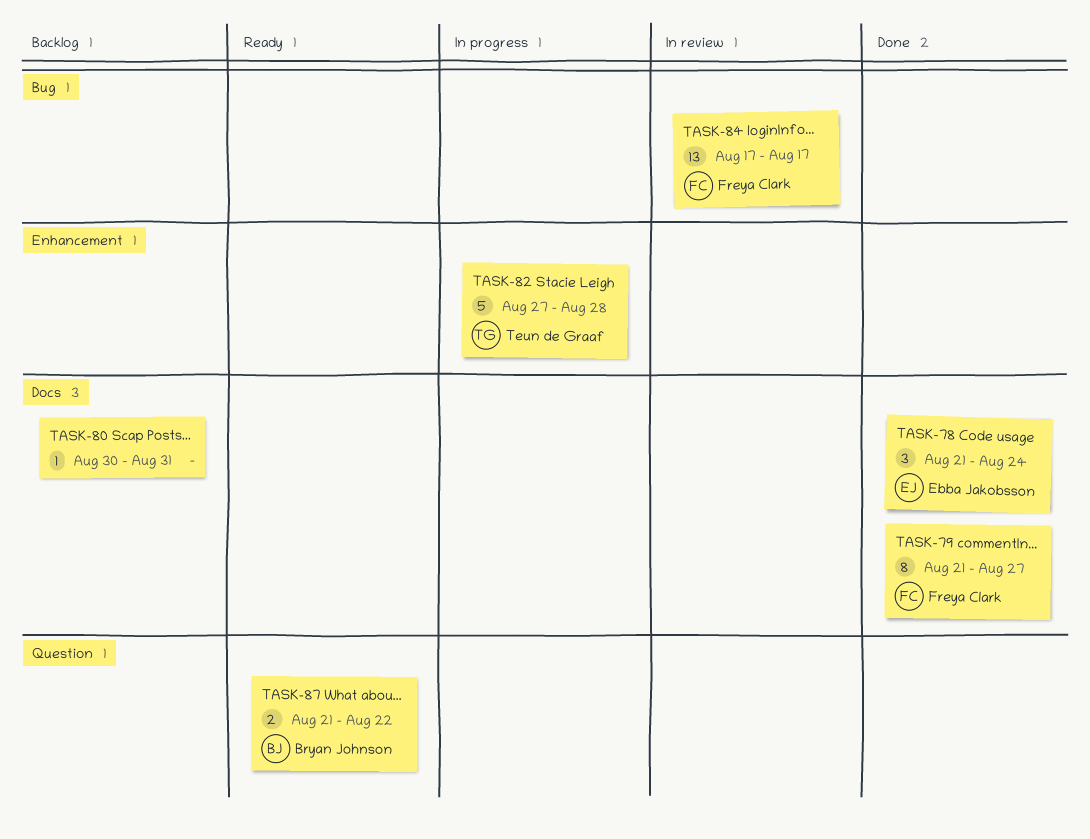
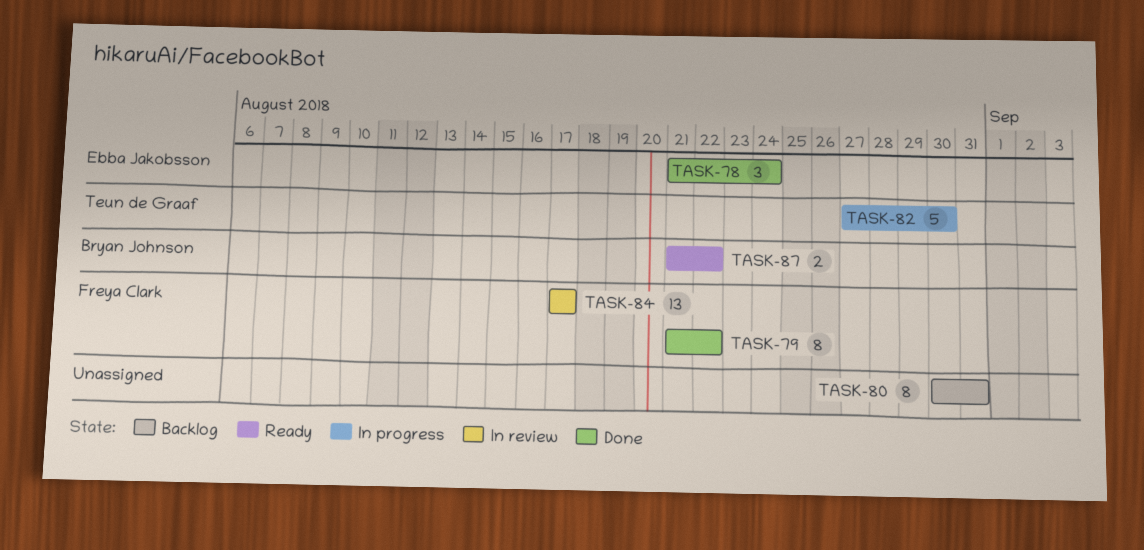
TASK-79, due: Aug 27 -> Aug 22
TASK-80, estimate: 1 -> 8
TASK-82, due: Aug 28 -> Aug 30

